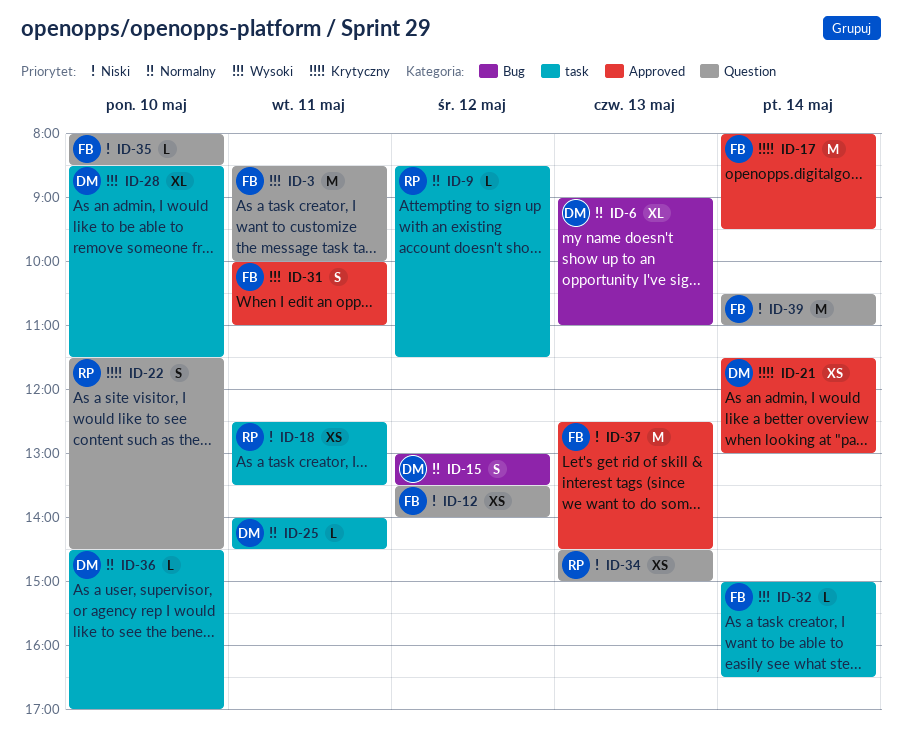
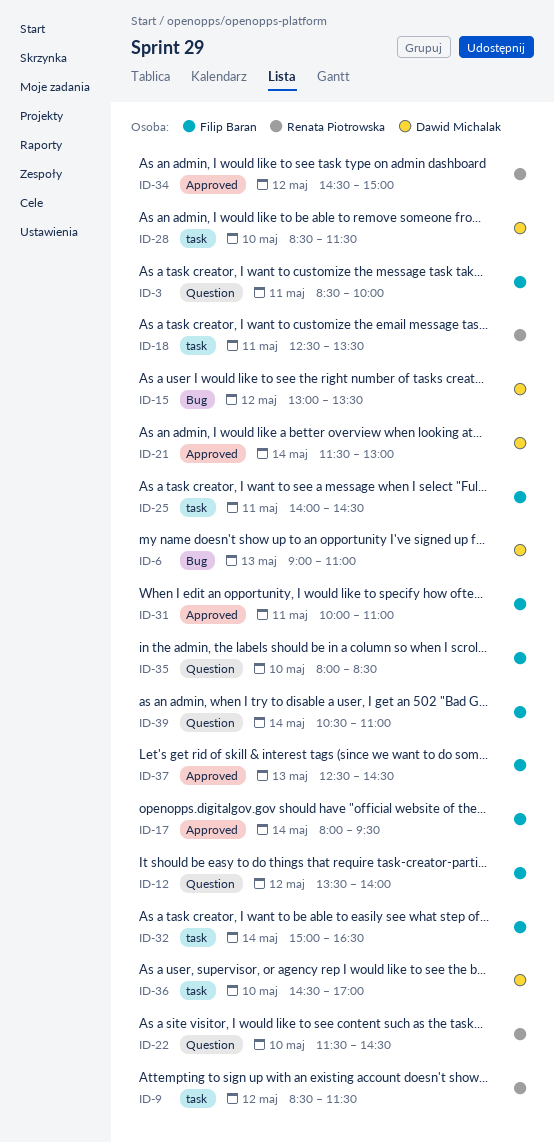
ID-25, owner: Dawid Michalak -> Filip Baran
ID-34, label: Question -> Approved
ID-34, day: May 13 -> May 12

